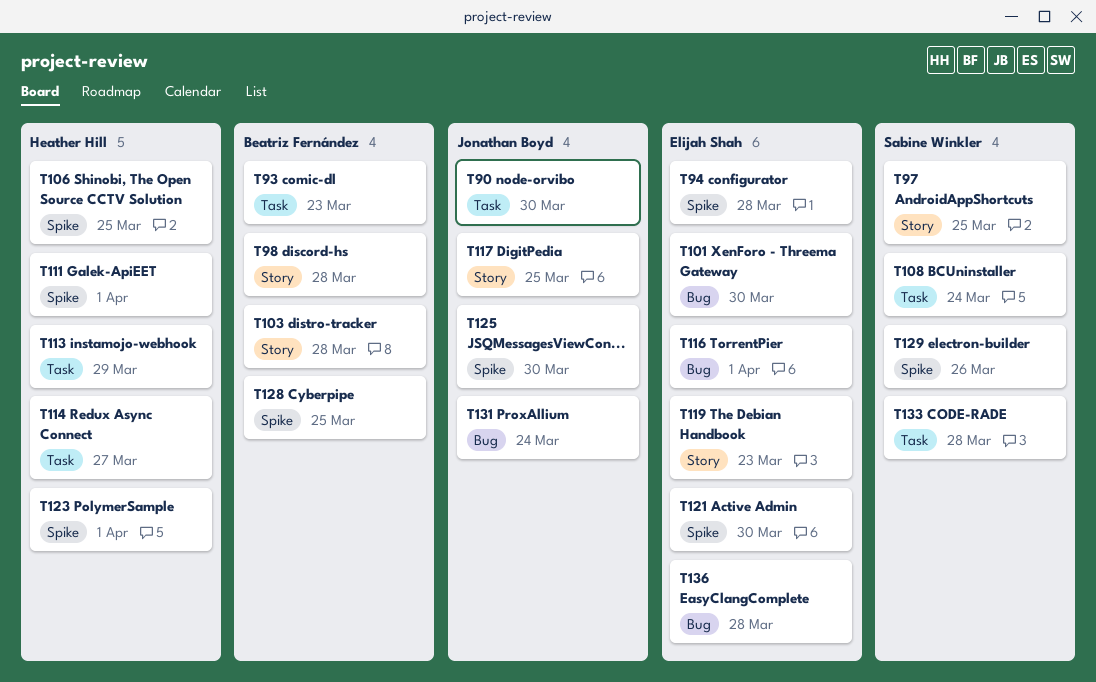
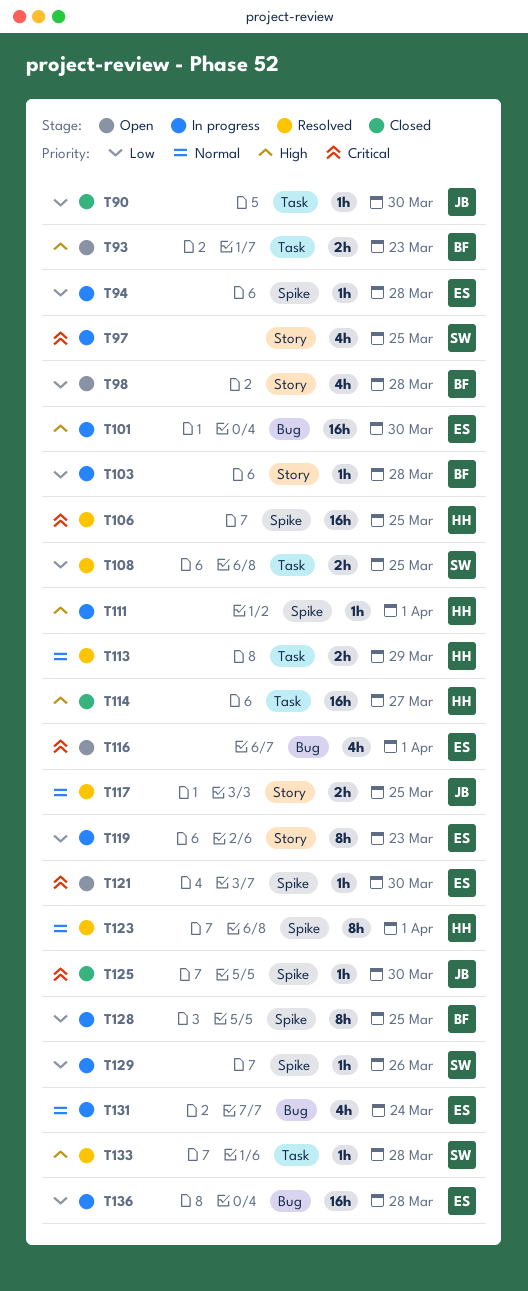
T108, due: Mar 24 -> Mar 25
T131, owner: Jonathan Boyd -> Elijah Shah

